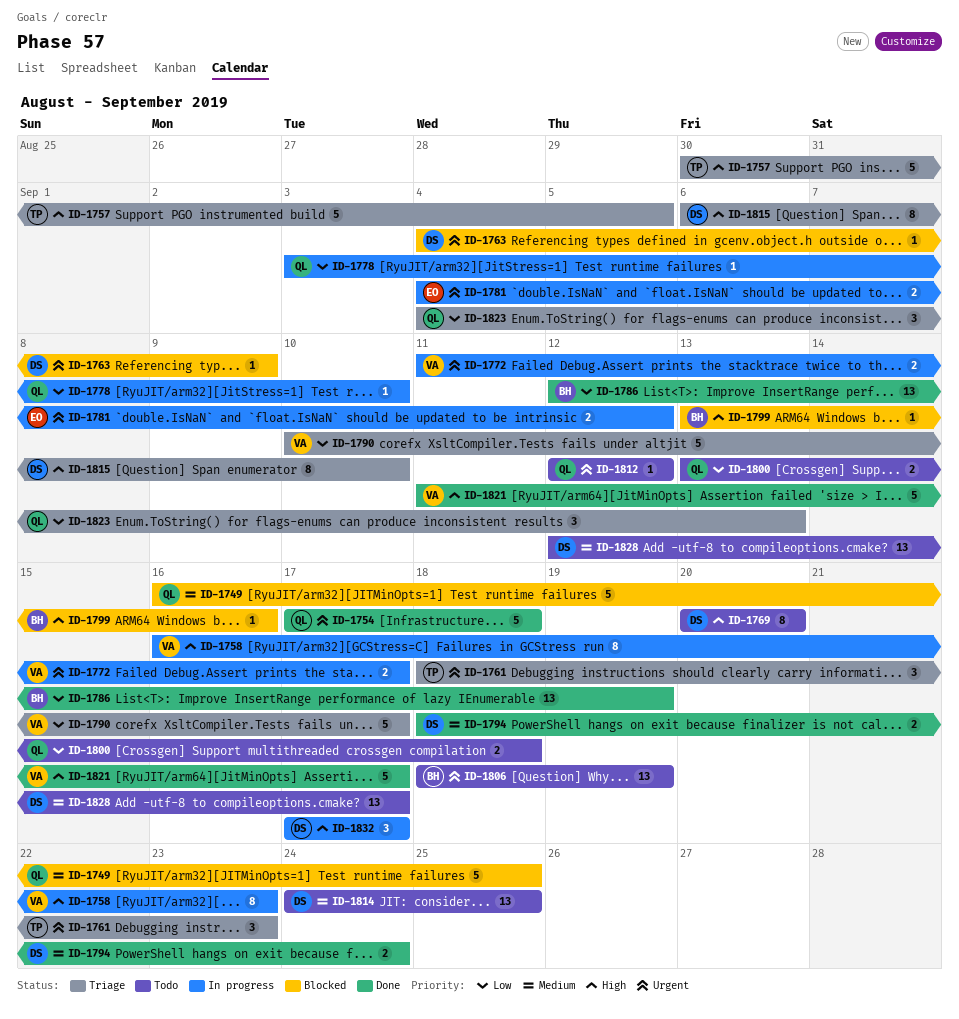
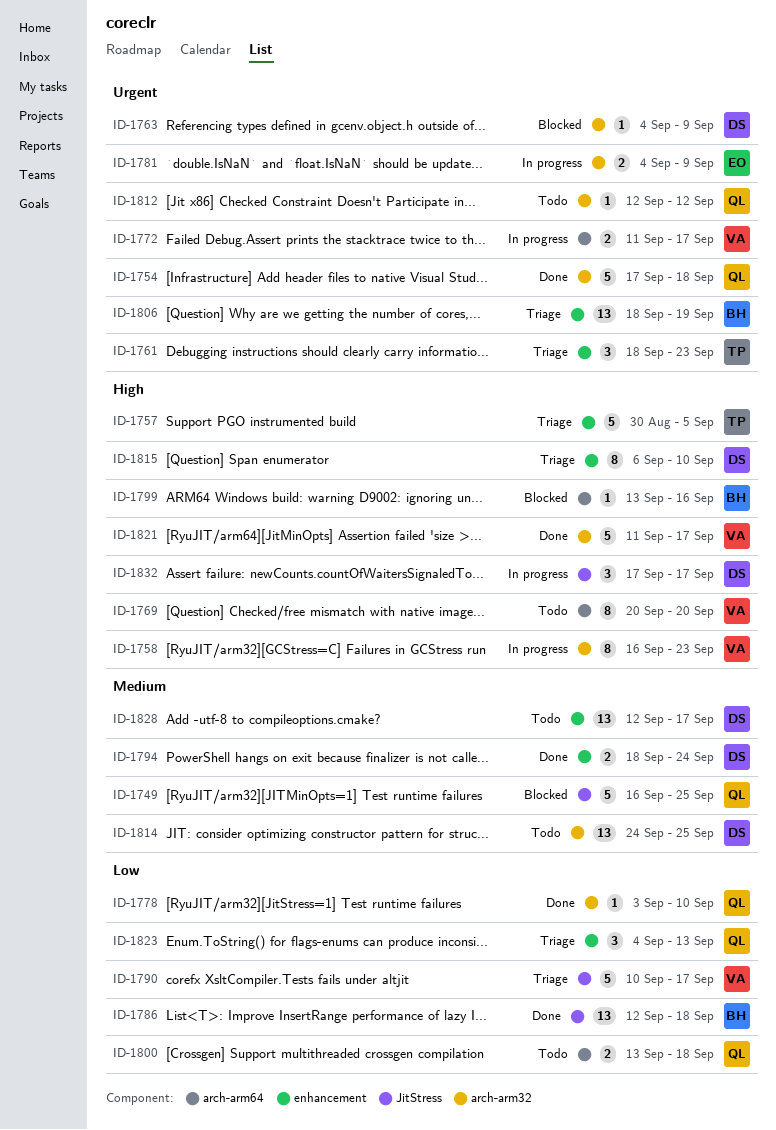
ID-1769, owner: DS -> VA
ID-1778, status: In progress -> Done
ID-1781, due: Sep 12 -> Sep 9
ID-1786, due: Sep 19 -> Sep 18
ID-1806, status: Todo -> Triage

